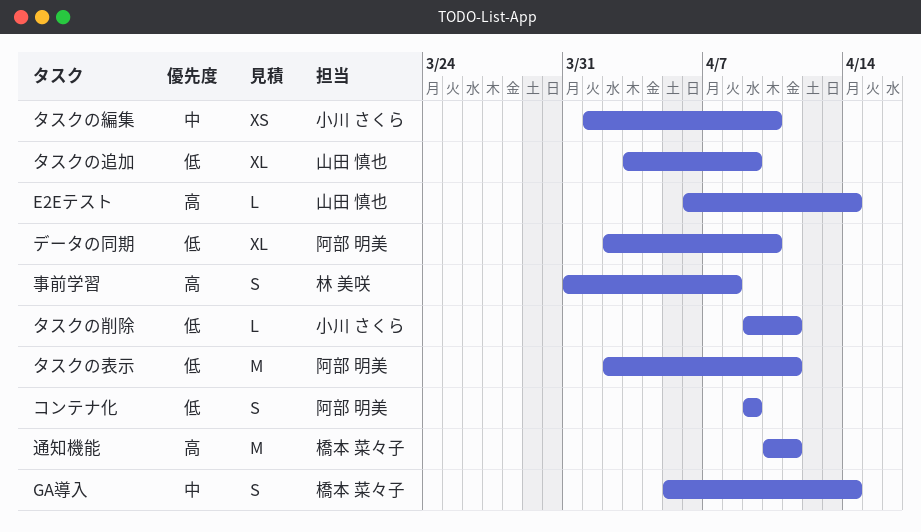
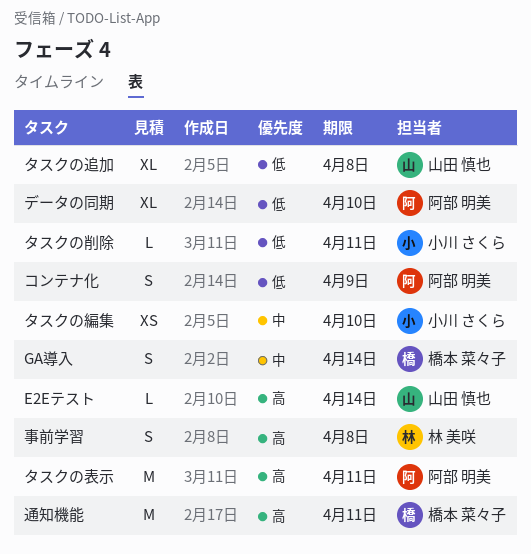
タスクの表示, priority: 低 -> 高
タスクの追加, due: Apr 9 -> Apr 8

